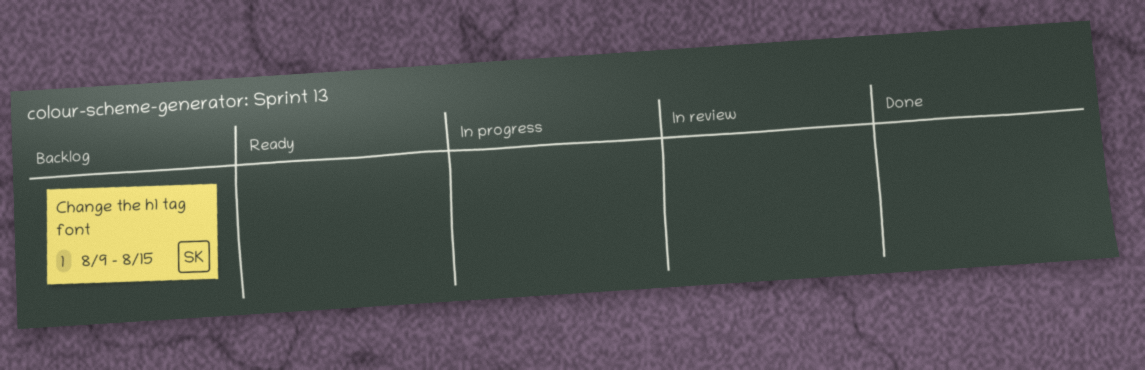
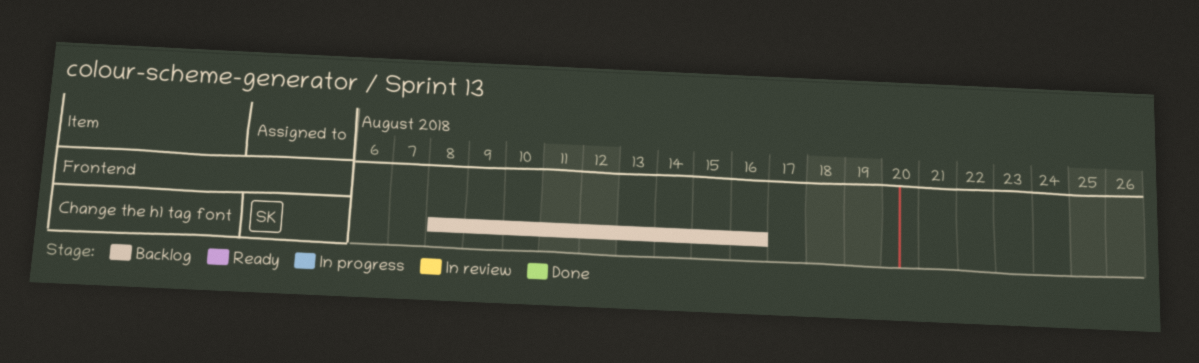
Change the h1 tag font, start: Aug 9 -> Aug 8
Change the h1 tag font, due: Aug 15 -> Aug 16

